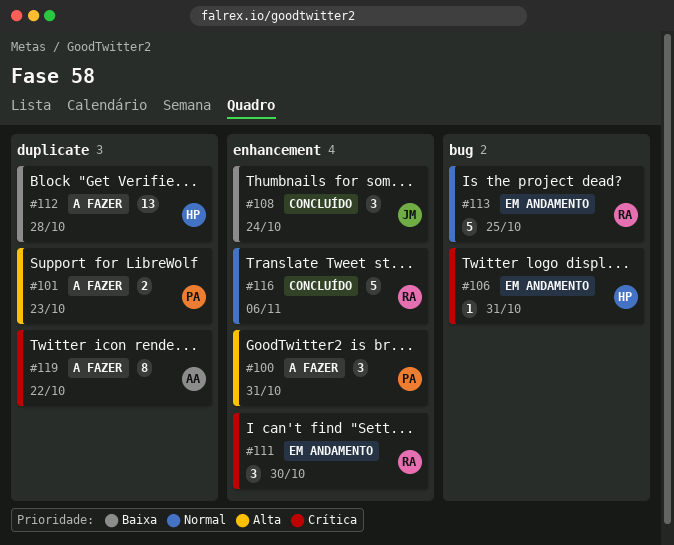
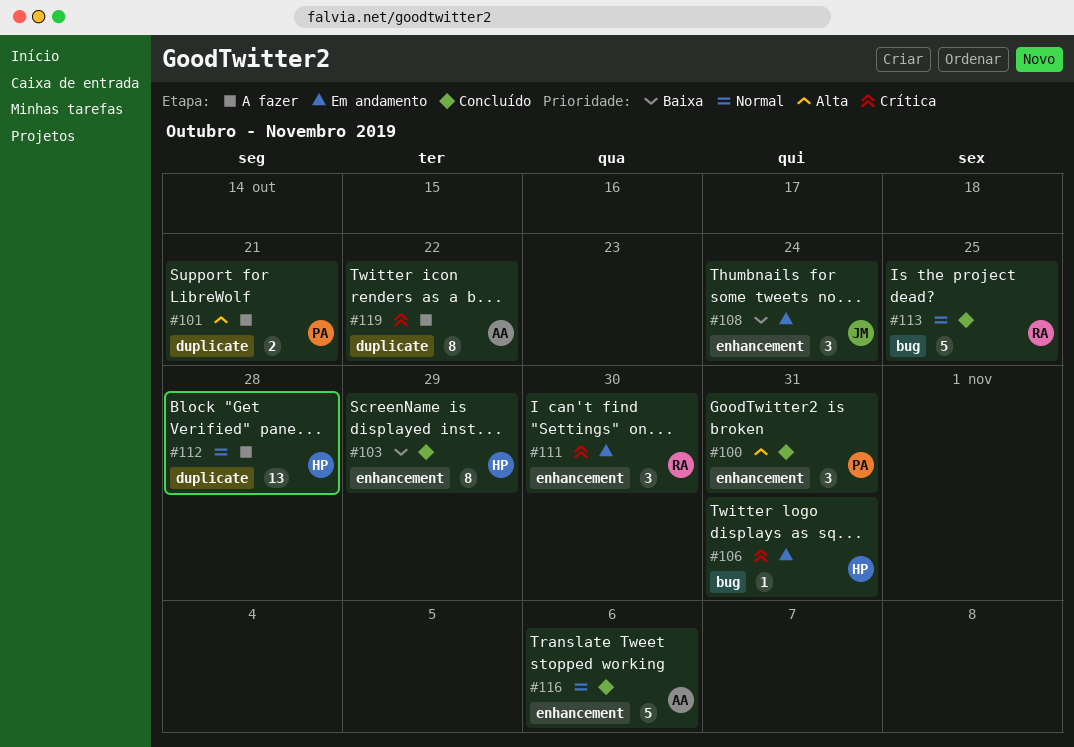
#100, status: A fazer -> Concluído
#101, due: Oct 23 -> Oct 21
#103: none -> present
#108, status: Concluído -> Em andamento
#112, priority: Baixa -> Normal
#113, status: Em andamento -> Concluído
#116, owner: RA -> AA

